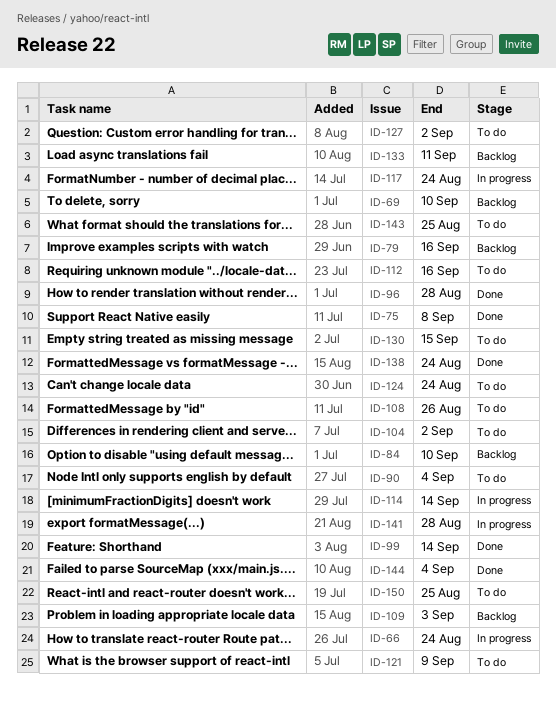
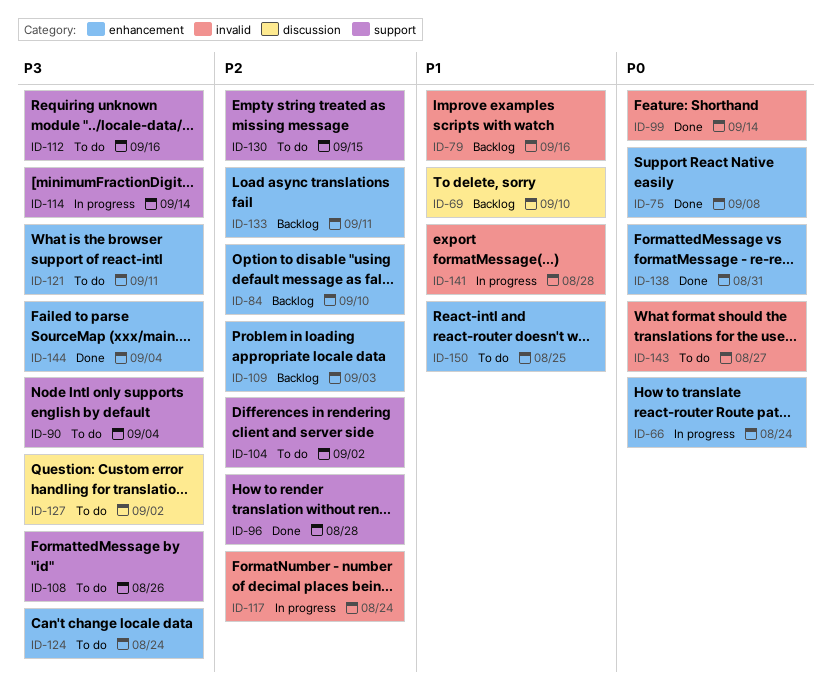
ID-121, due: Sep 9 -> Sep 11
ID-138, due: Aug 24 -> Aug 31
ID-143, due: Aug 25 -> Aug 27

